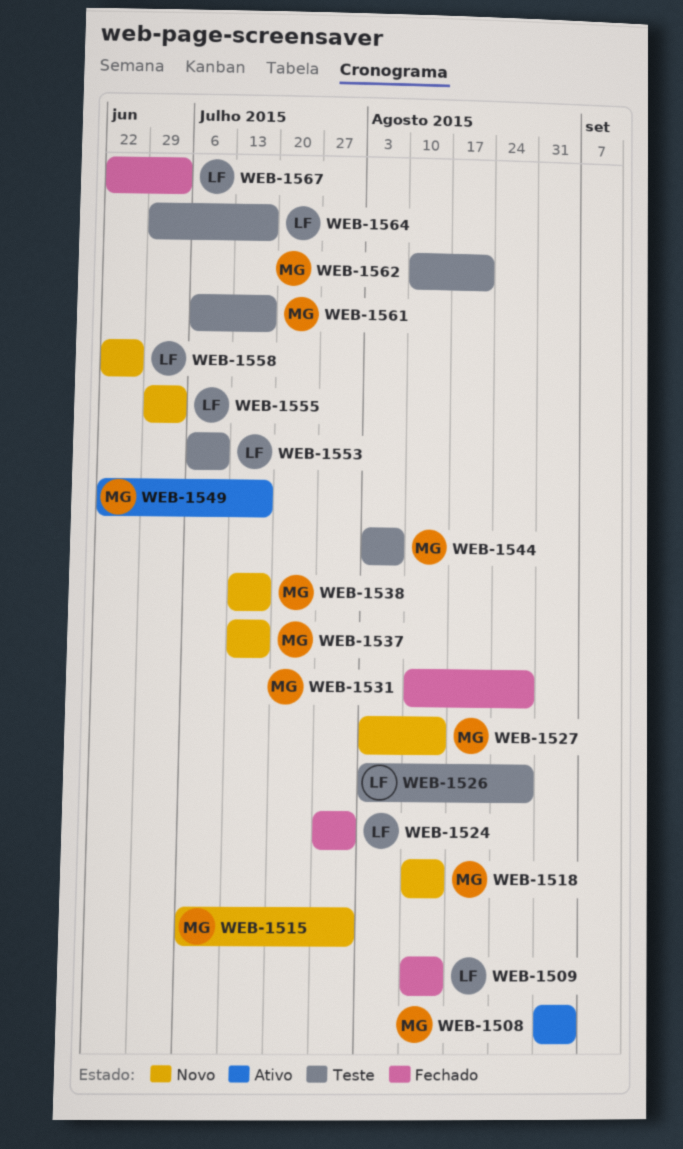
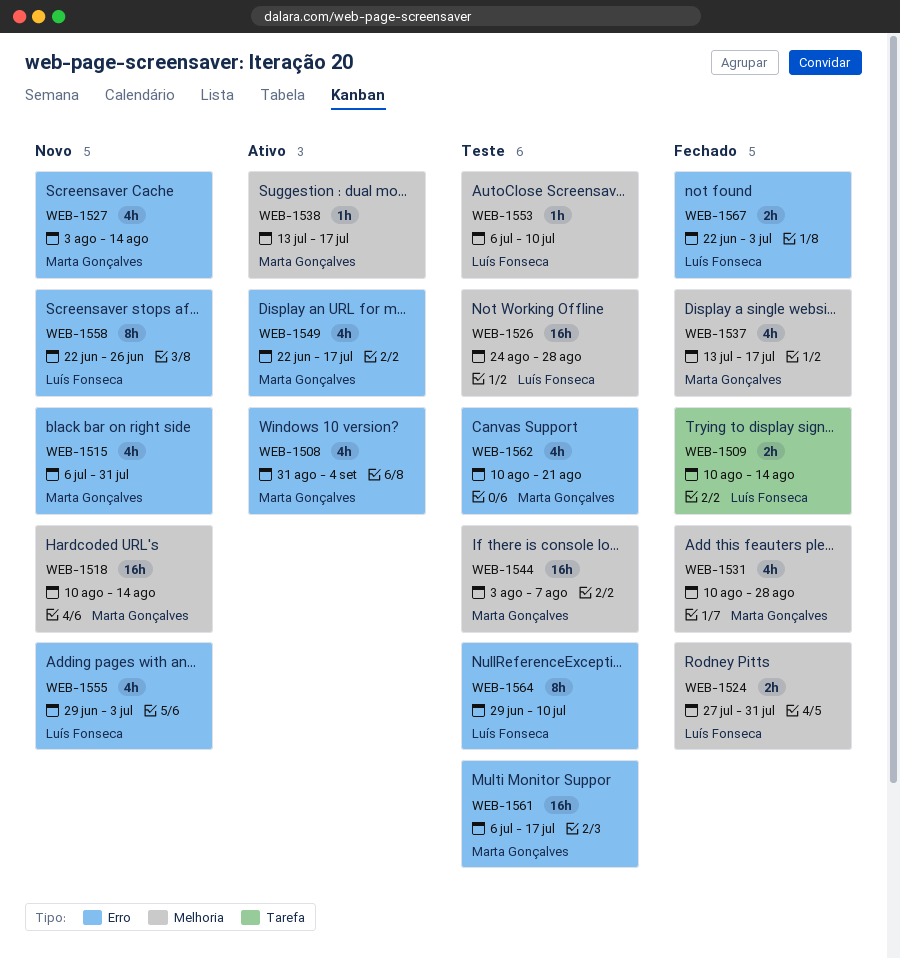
WEB-1526, start: Aug 3 -> Aug 24
WEB-1537, status: Novo -> Fechado
WEB-1538, status: Novo -> Ativo
WEB-1564, due: Jul 17 -> Jul 10

